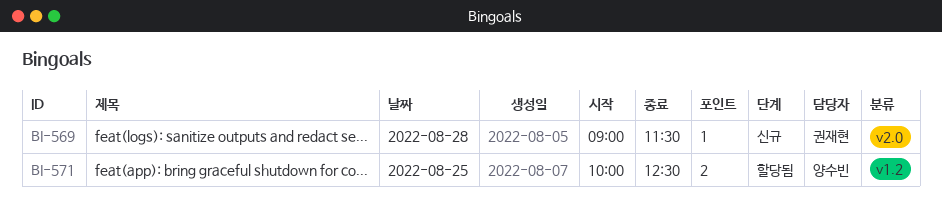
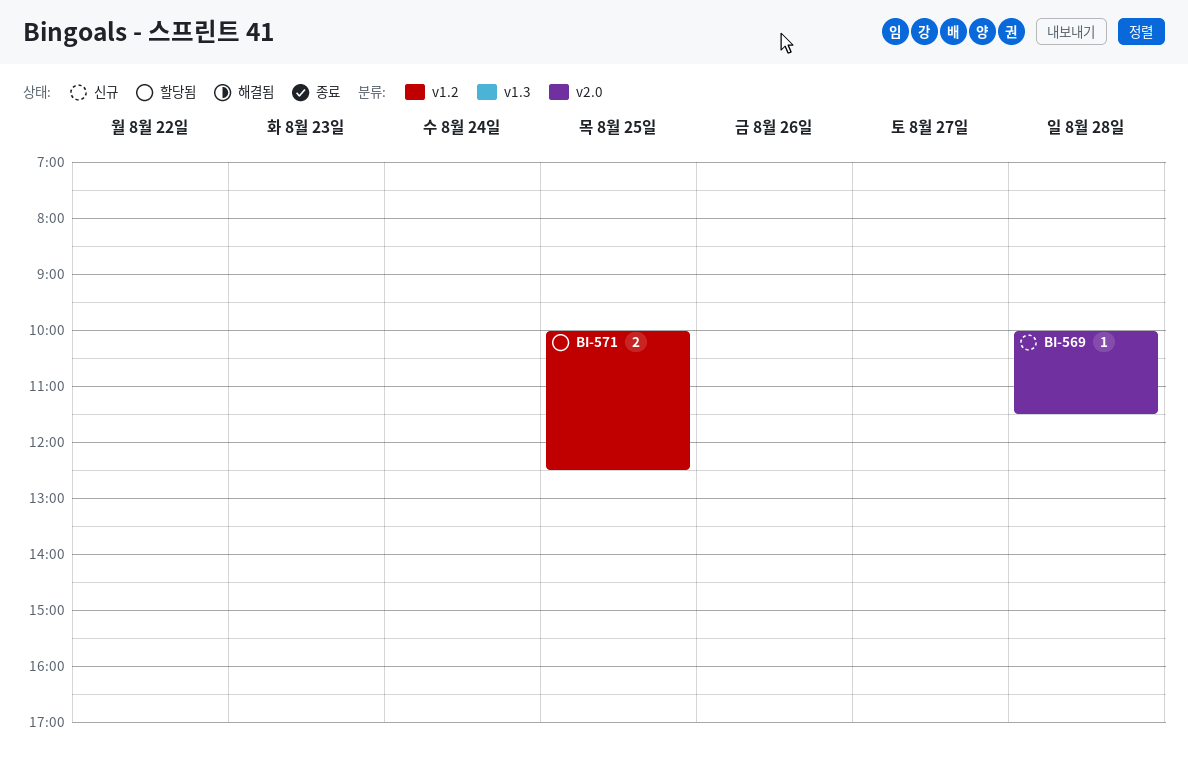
BI-569, begins: 09:00 -> 10:00

